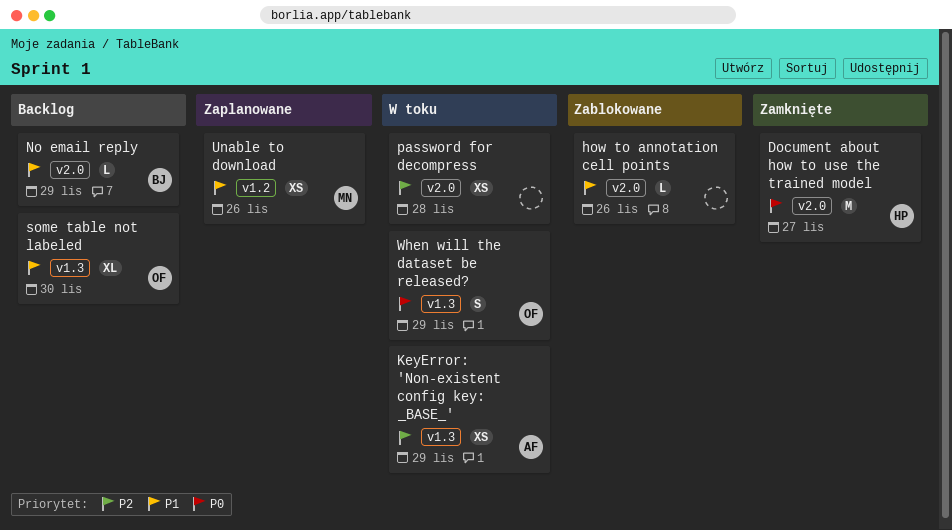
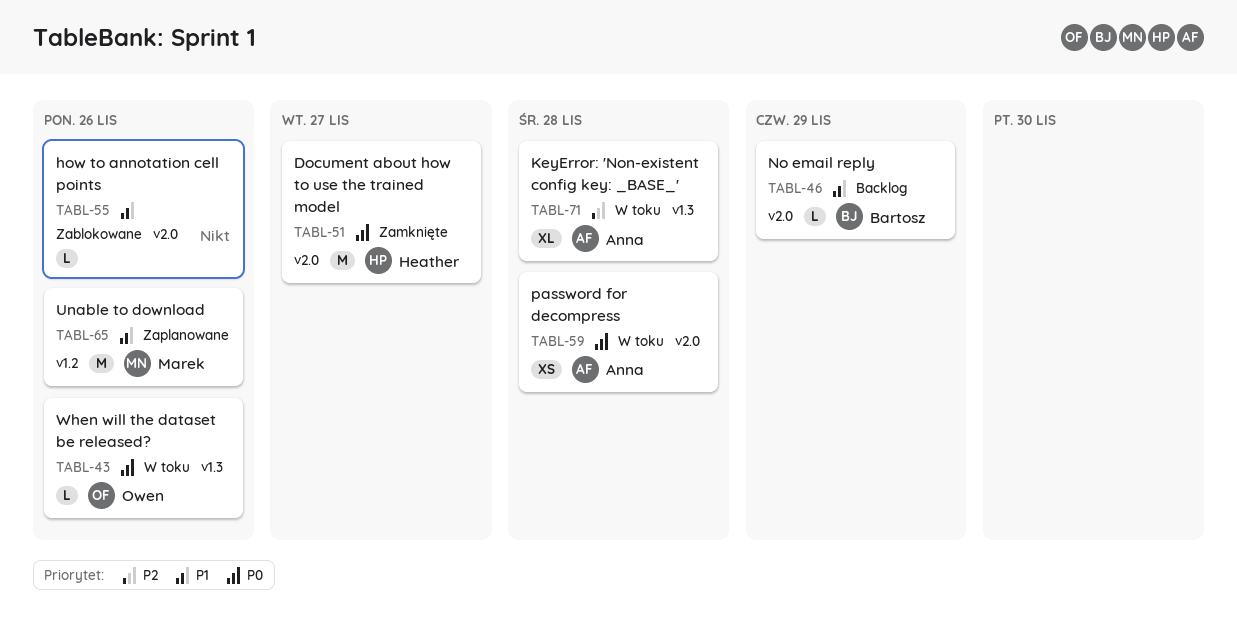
KeyError: 'Non-existent config key: _BASE_', estimate: XS -> XL
KeyError: 'Non-existent config key: _BASE_', due: Nov 29 -> Nov 28
password for decompress, owner: none -> Anna
password for decompress, priority: P2 -> P0
some table not labeled: present -> none
Unable to download, estimate: XS -> M
When will the dataset be released?, estimate: S -> L
When will the dataset be released?, due: Nov 29 -> Nov 26

